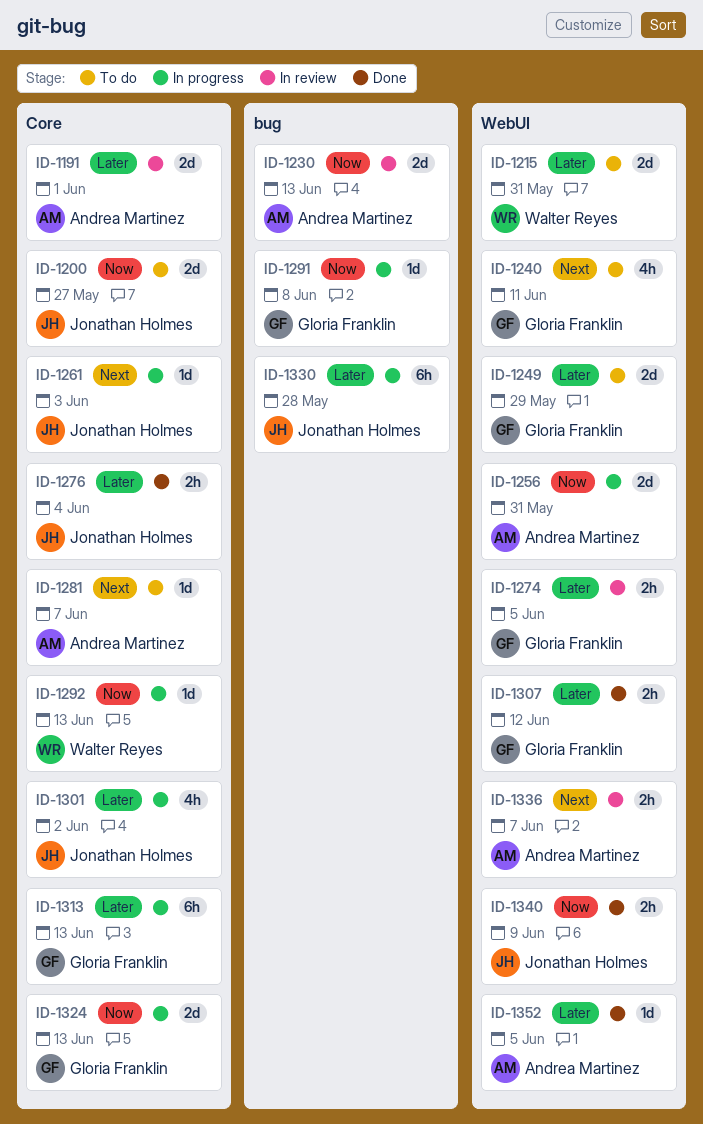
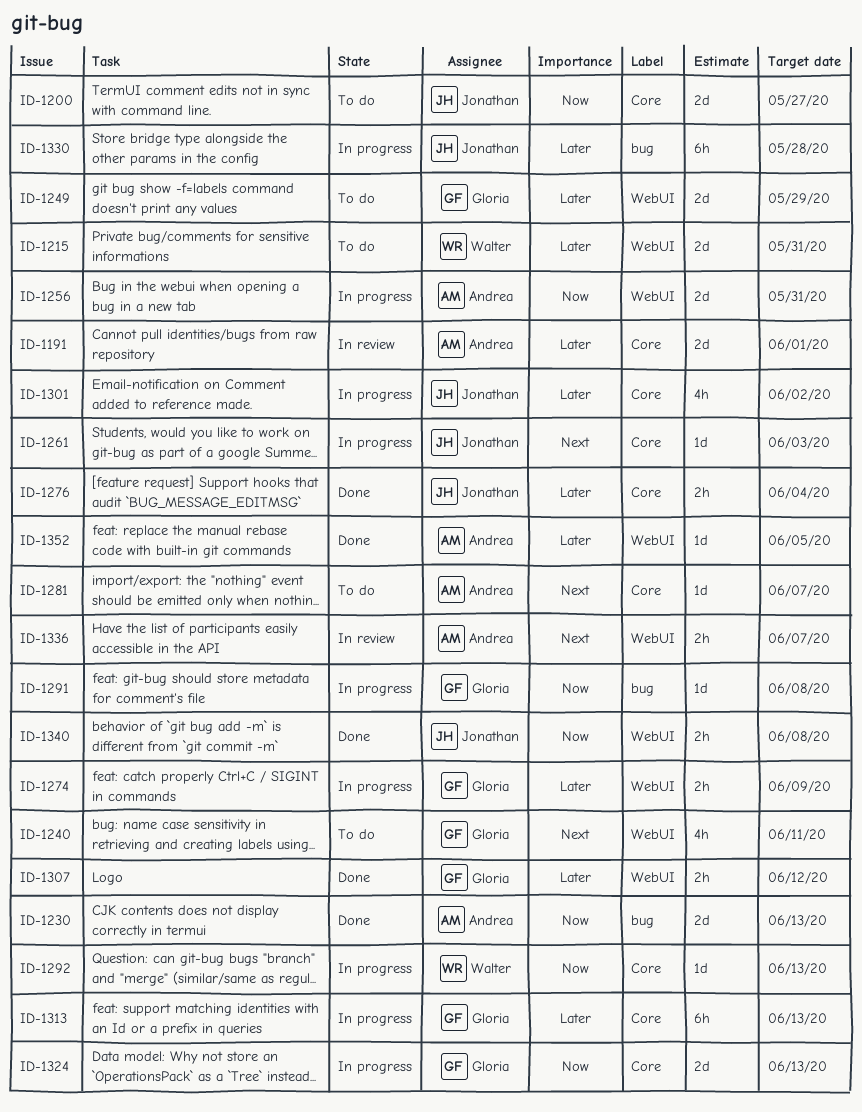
ID-1230, status: In review -> Done
ID-1274, status: In review -> In progress
ID-1274, due: Jun 5 -> Jun 9
ID-1340, due: Jun 9 -> Jun 8

